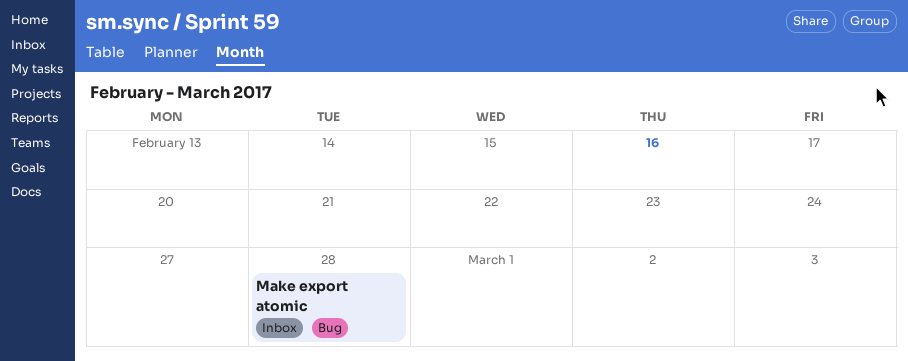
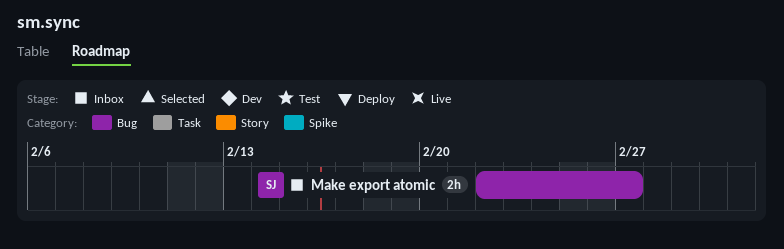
Make export atomic, due: Feb 28 -> Feb 27

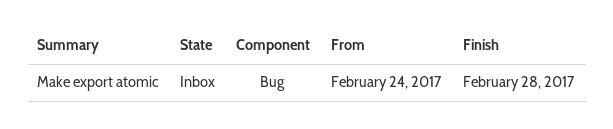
Make export atomic, start: Feb 22 -> Feb 24
Make export atomic, due: Feb 27 -> Feb 28

